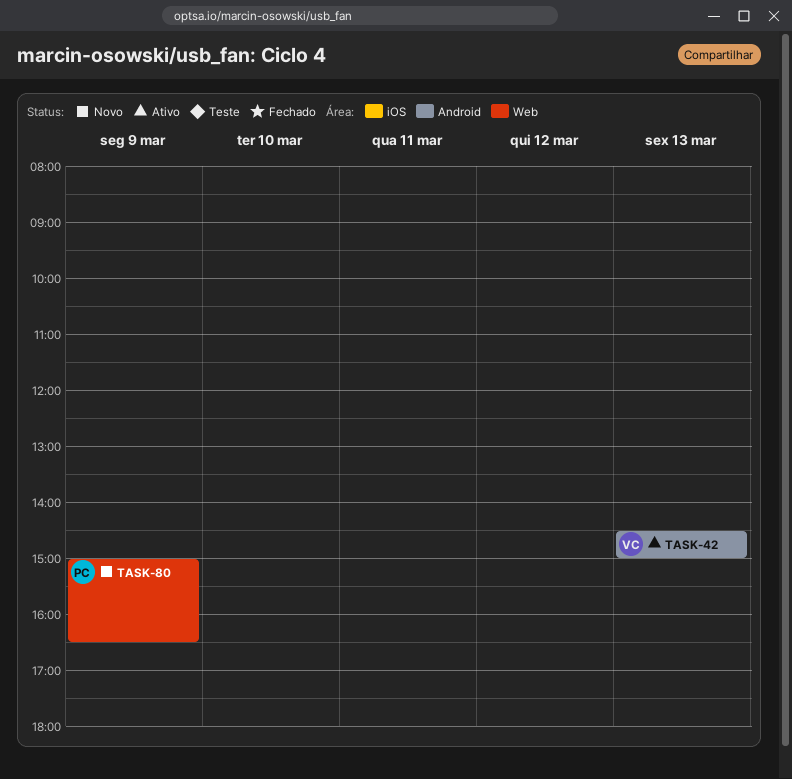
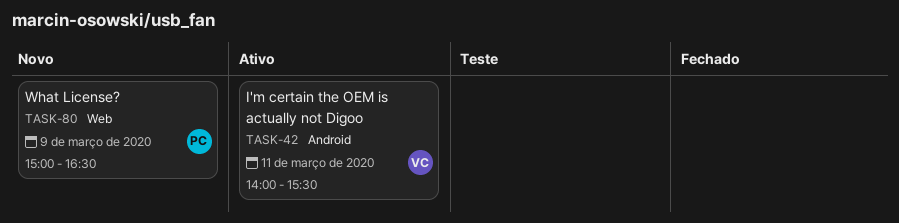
TASK-42, day: Mar 13 -> Mar 11
TASK-42, begins: 14:30 -> 14:00
TASK-42, ends: 15:00 -> 15:30

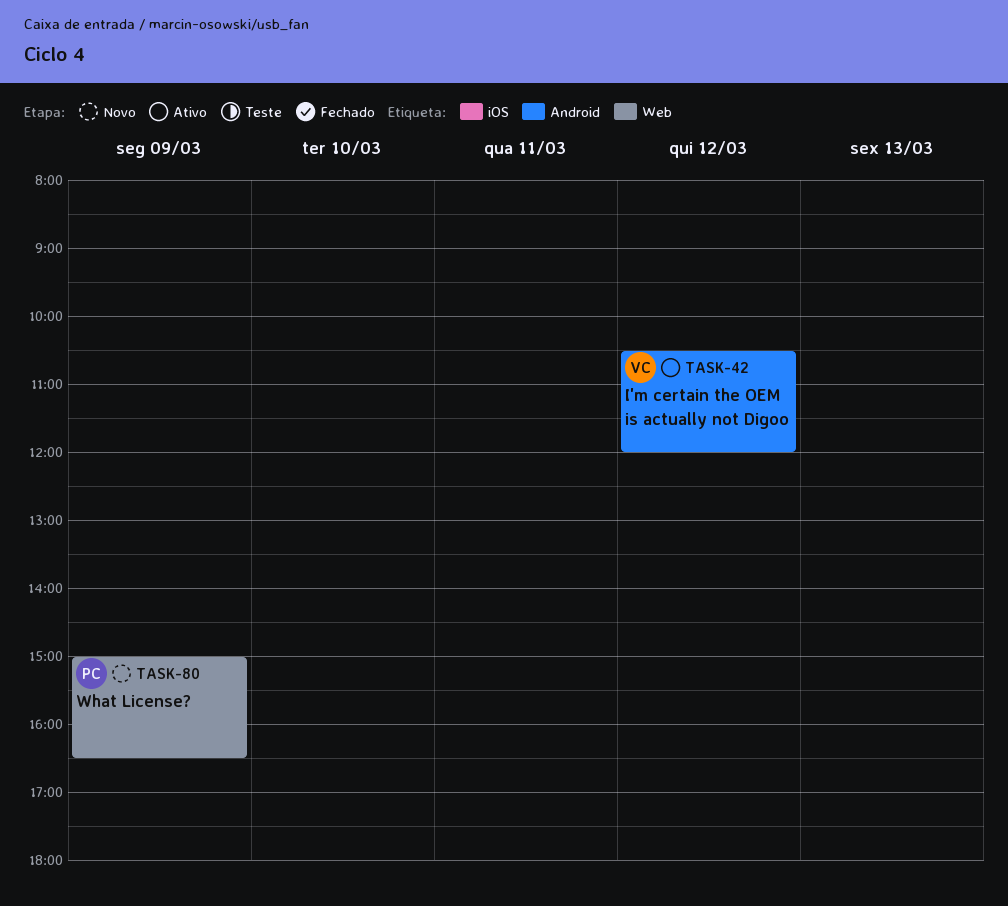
TASK-42, day: Mar 11 -> Mar 12
TASK-42, begins: 14:00 -> 10:30
TASK-42, ends: 15:30 -> 12:00

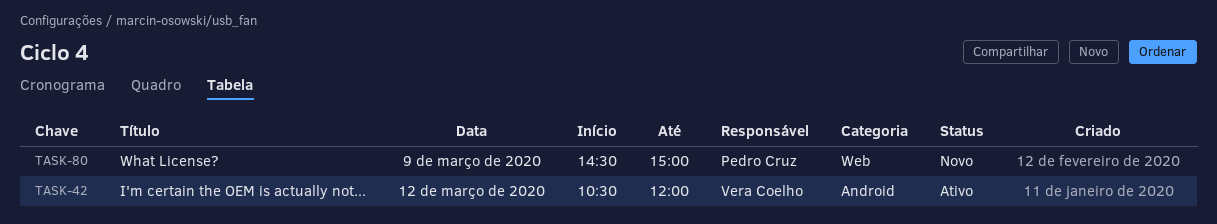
TASK-80, begins: 15:00 -> 14:30
TASK-80, ends: 16:30 -> 15:00

